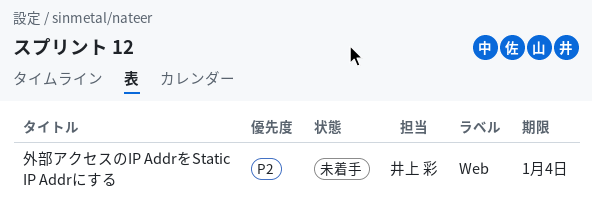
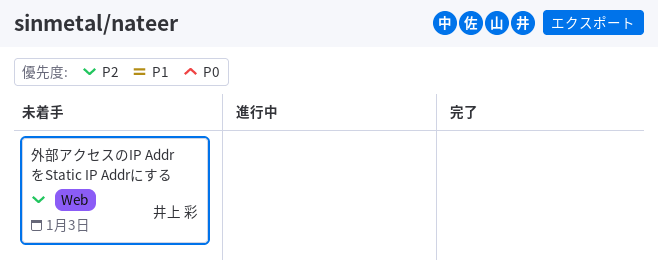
外部アクセスのIP AddrをStatic IP Addrにする, due: Jan 4 -> Jan 3

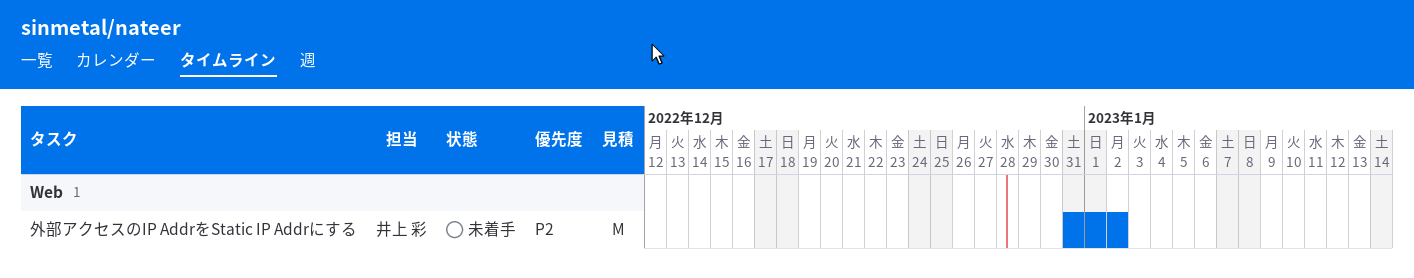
外部アクセスのIP AddrをStatic IP Addrにする, due: Jan 3 -> Jan 2

